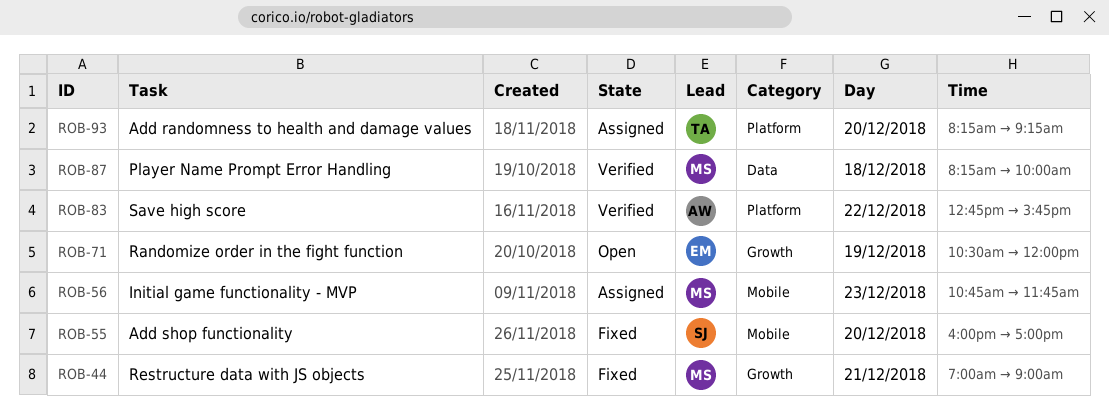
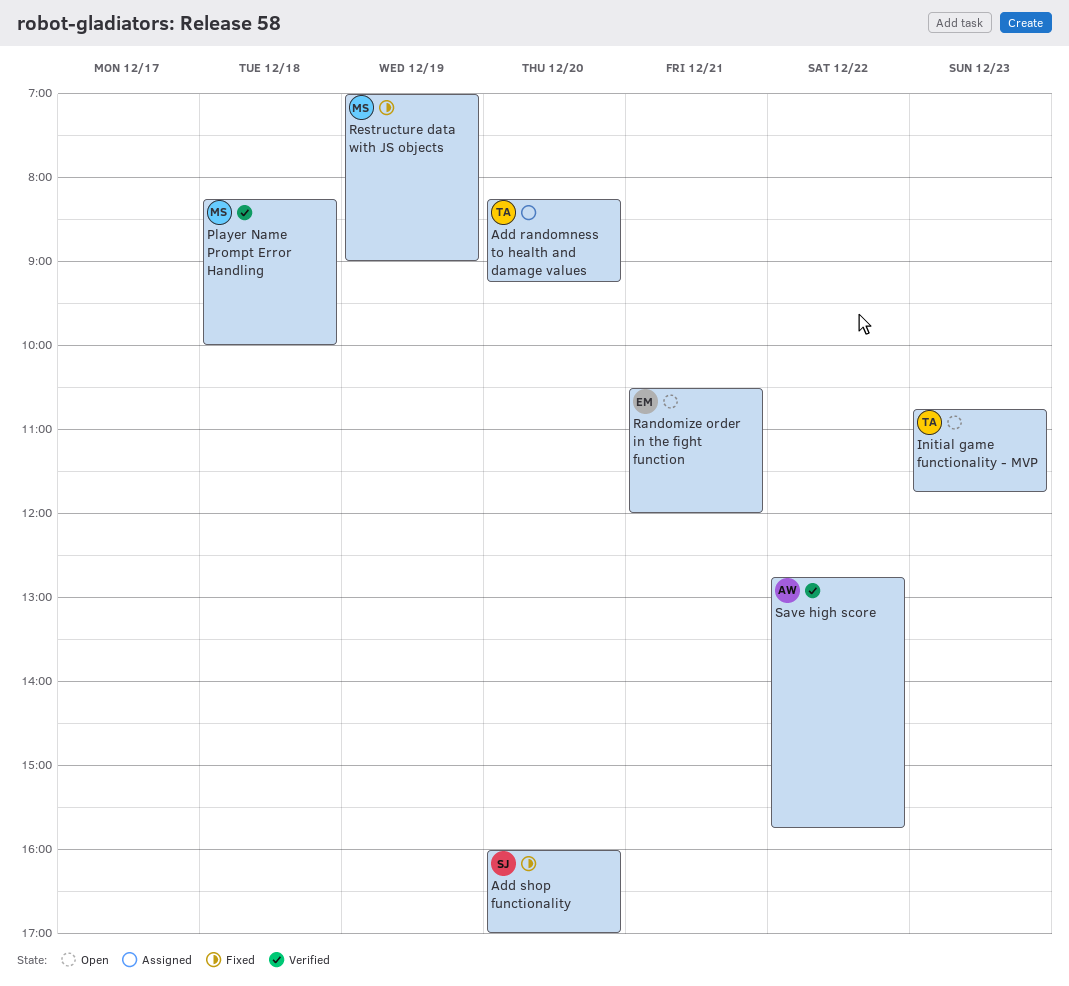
Initial game functionality - MVP, status: Assigned -> Open
Initial game functionality - MVP, owner: MS -> TA
Randomize order in the fight function, day: Dec 19 -> Dec 21
Restructure data with JS objects, day: Dec 21 -> Dec 19

